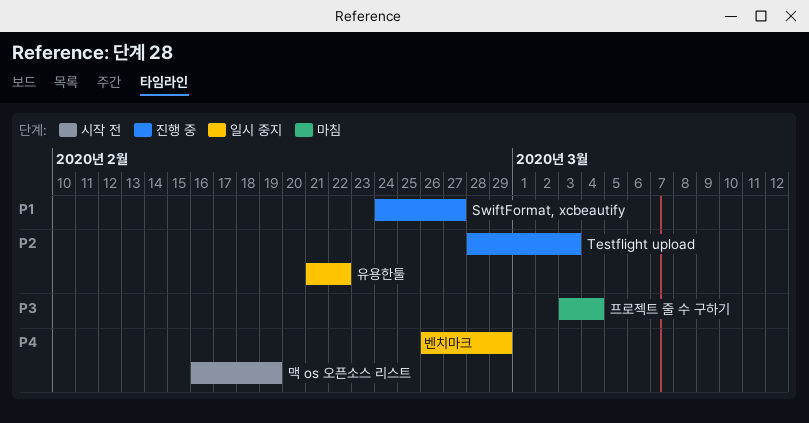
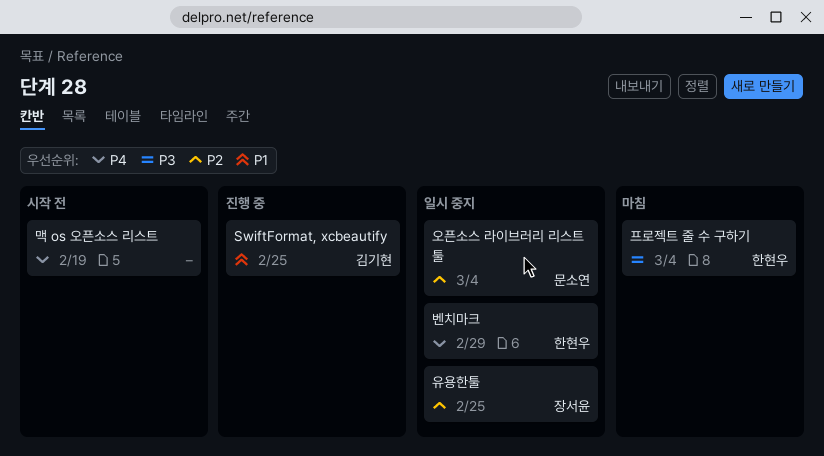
SwiftFormat, xcbeautify, due: Feb 27 -> Feb 25
Testflight upload: present -> none
오픈소스 라이브러리 리스트 툴: none -> present
유용한툴, due: Feb 22 -> Feb 25

